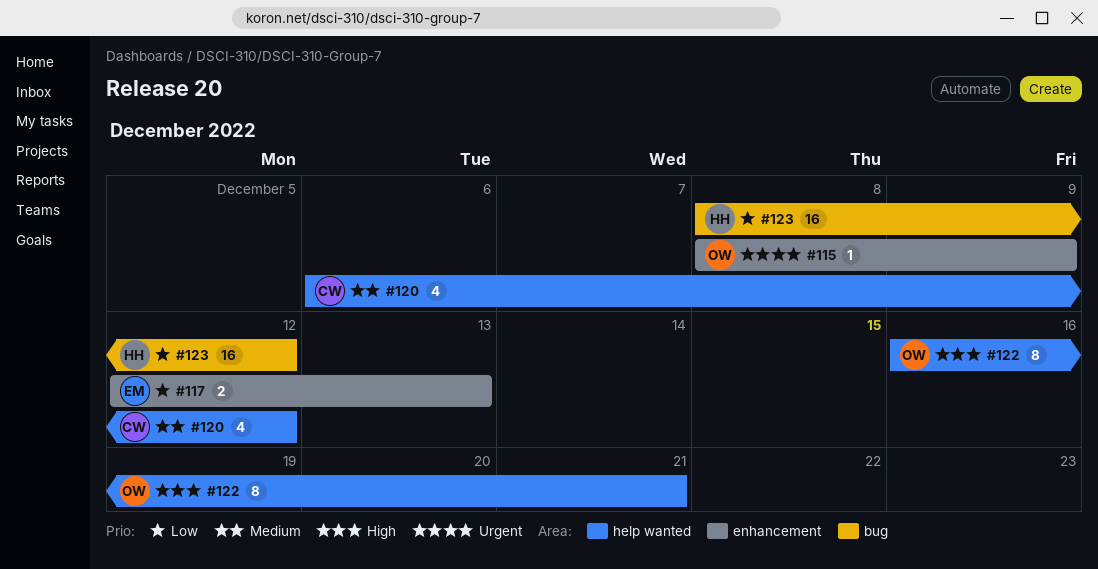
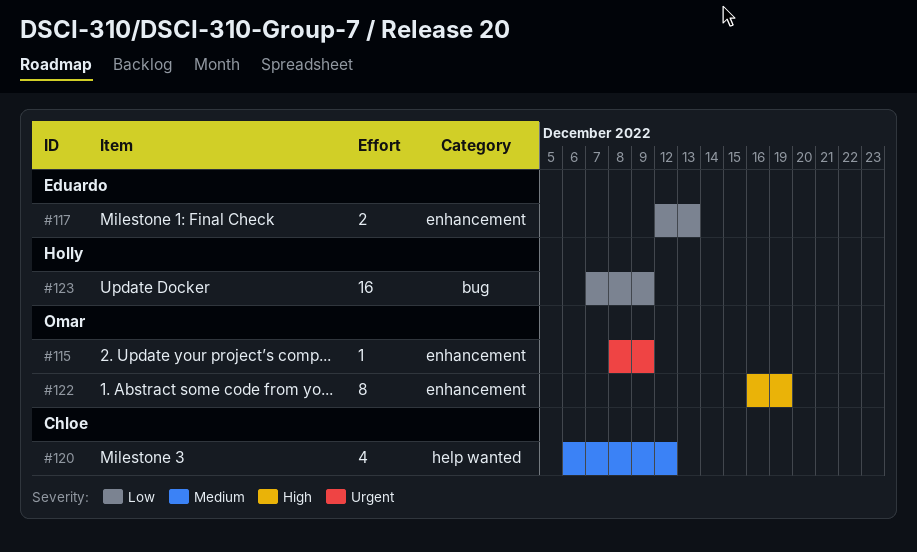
#122, label: help wanted -> enhancement
#122, due: Dec 21 -> Dec 19
#123, start: Dec 8 -> Dec 7
#123, due: Dec 12 -> Dec 9

